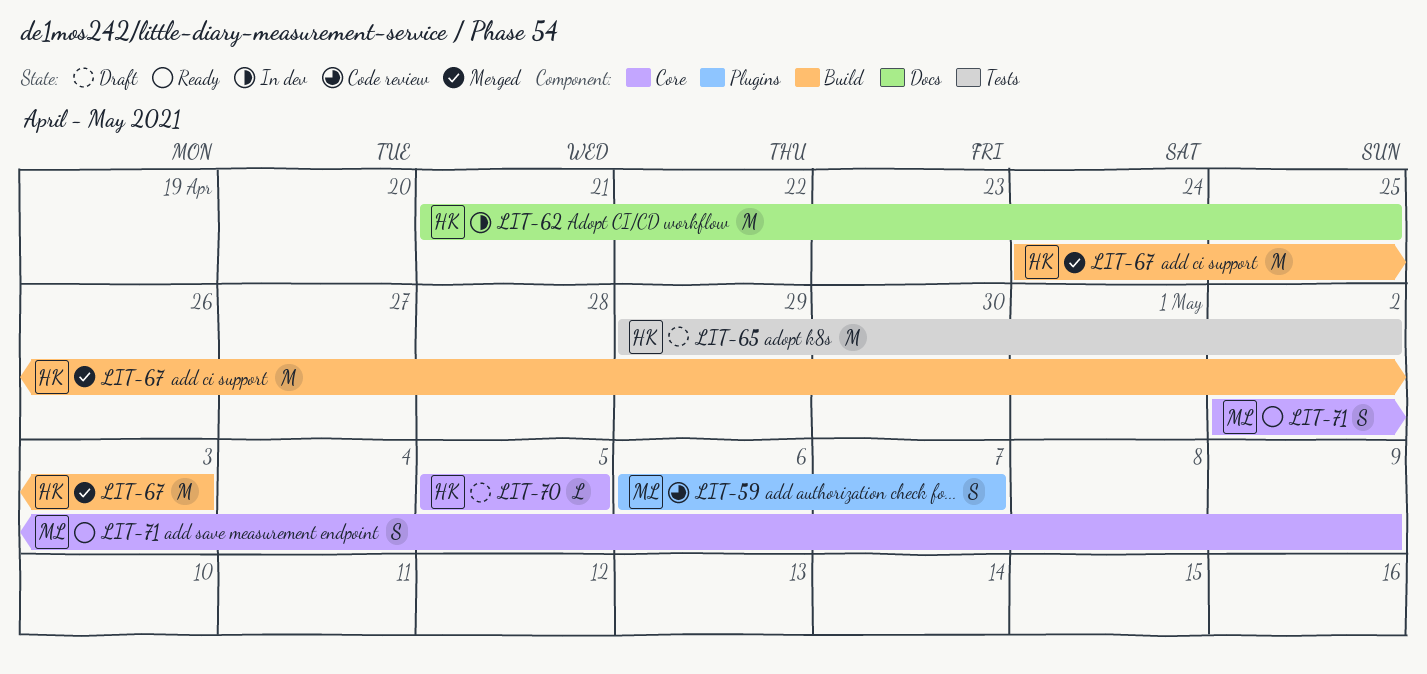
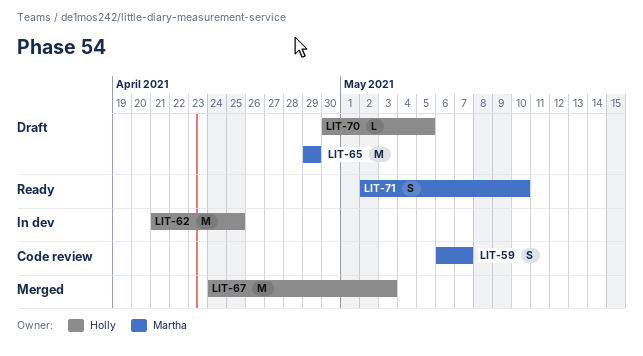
LIT-65, owner: Holly -> Martha
LIT-65, due: May 2 -> Apr 29
LIT-70, start: May 5 -> Apr 30
LIT-71, due: May 9 -> May 10

